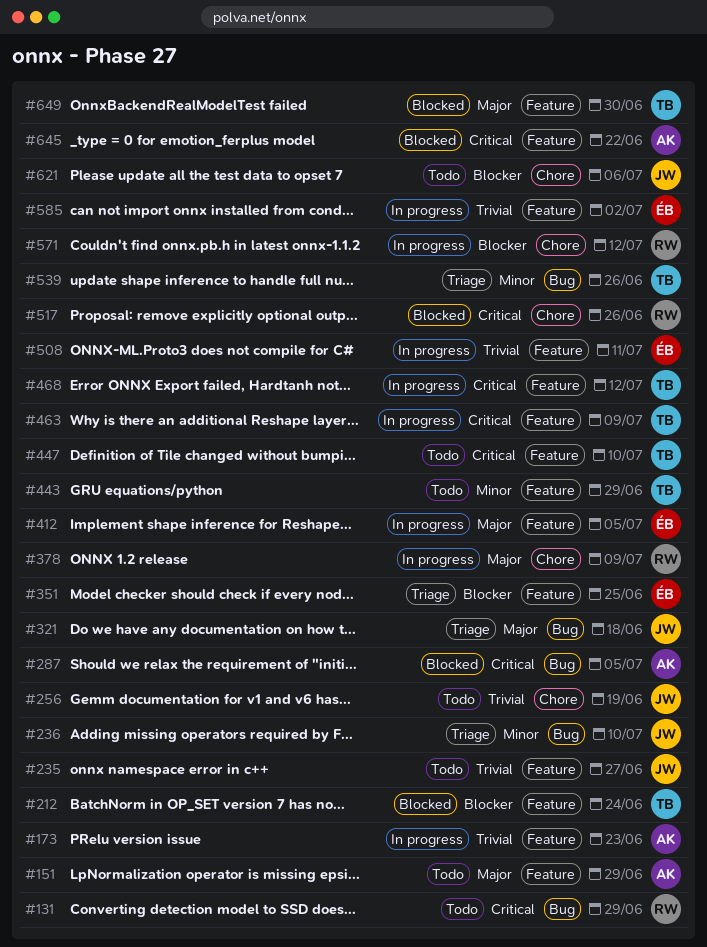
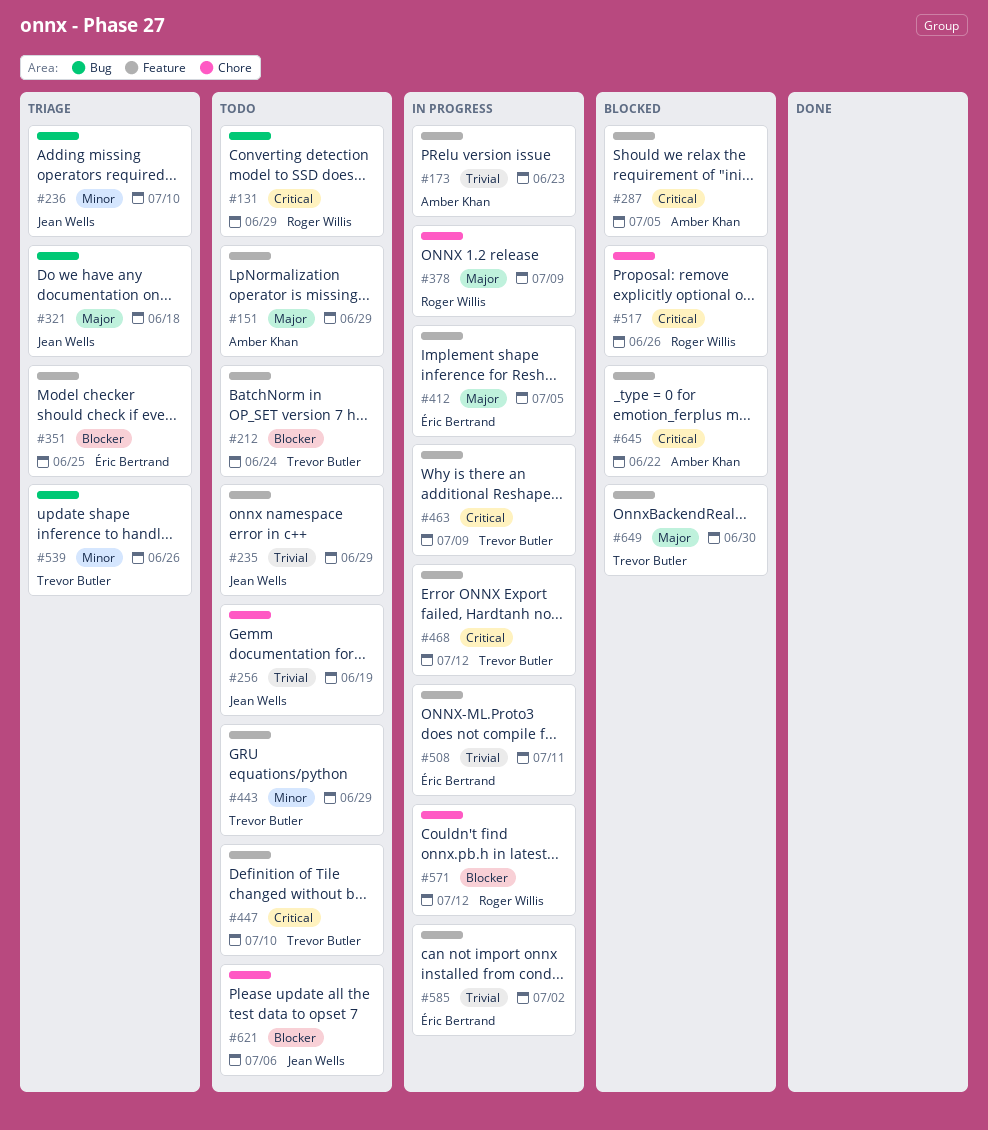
#212, status: Blocked -> Todo
#235, due: Jun 27 -> Jun 29
#287, label: Bug -> Feature

